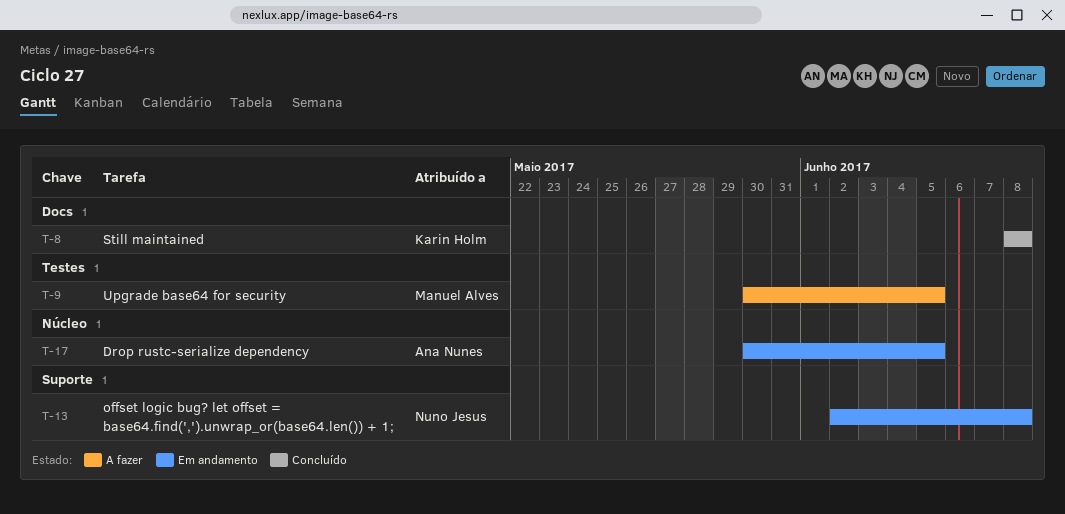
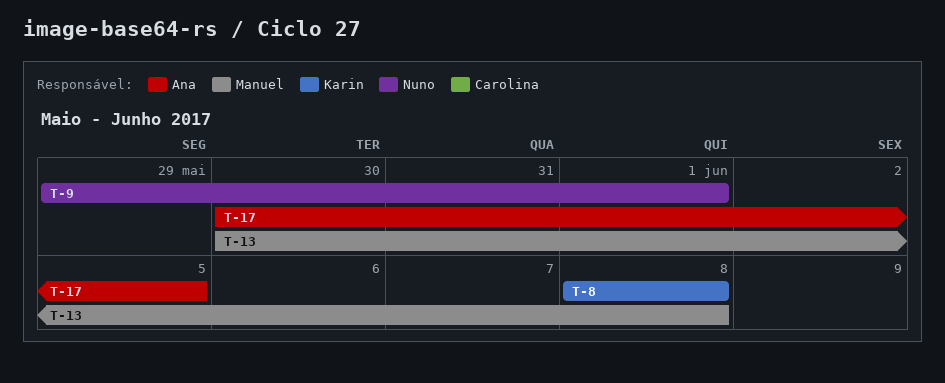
T-9, owner: Manuel Alves -> Nuno Jesus
T-9, start: May 30 -> May 29
T-9, due: Jun 5 -> Jun 1
T-13, owner: Nuno Jesus -> Manuel Alves
T-13, start: Jun 2 -> May 30

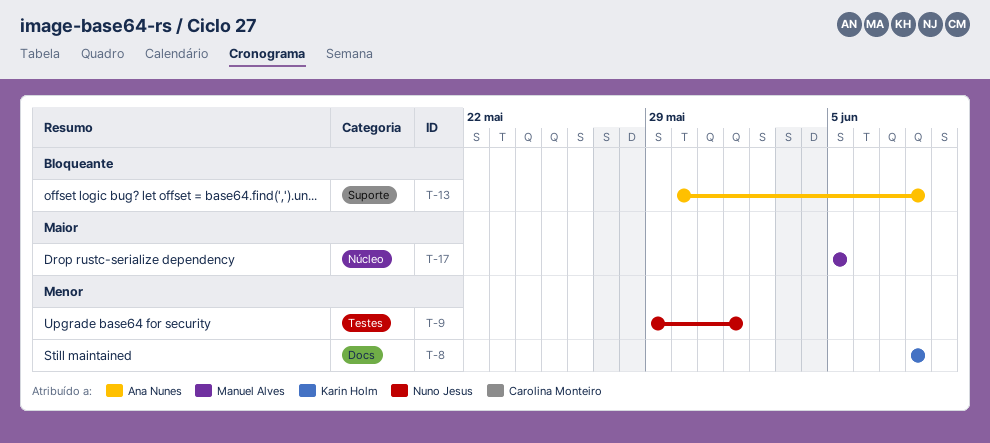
T-13, owner: Manuel Alves -> Ana Nunes
T-17, owner: Ana Nunes -> Manuel Alves
T-17, start: May 30 -> Jun 5

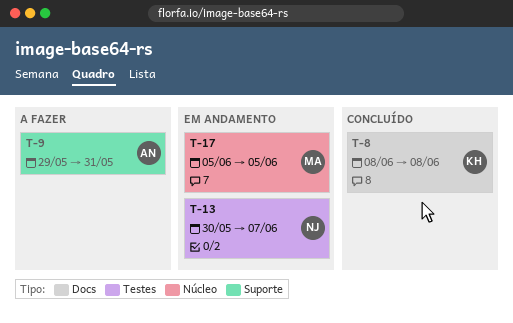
T-9, owner: Nuno Jesus -> Ana Nunes
T-9, label: Testes -> Suporte
T-9, due: Jun 1 -> May 31
T-13, owner: Ana Nunes -> Nuno Jesus
T-13, label: Suporte -> Testes
T-13, due: Jun 8 -> Jun 7

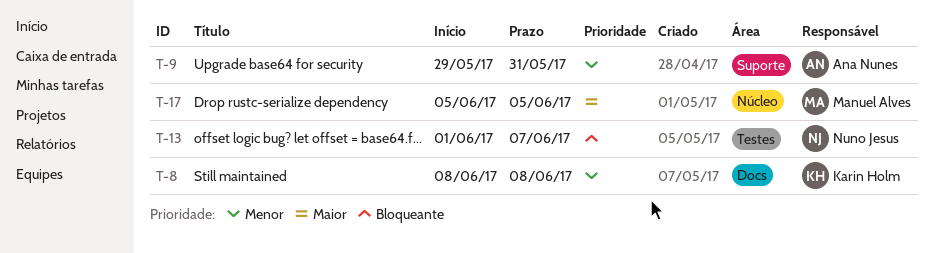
T-13, start: May 30 -> Jun 1

